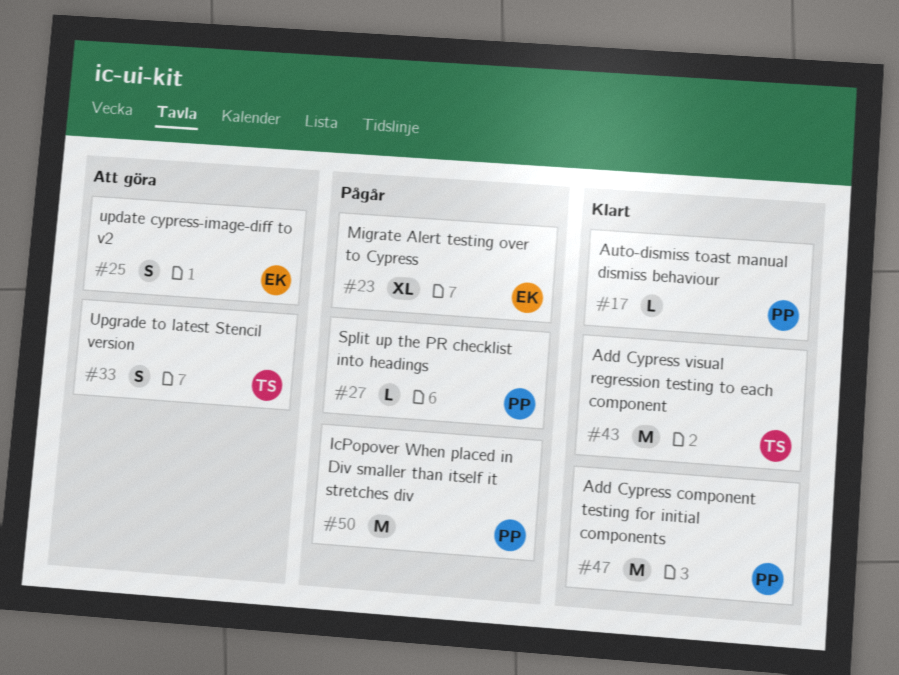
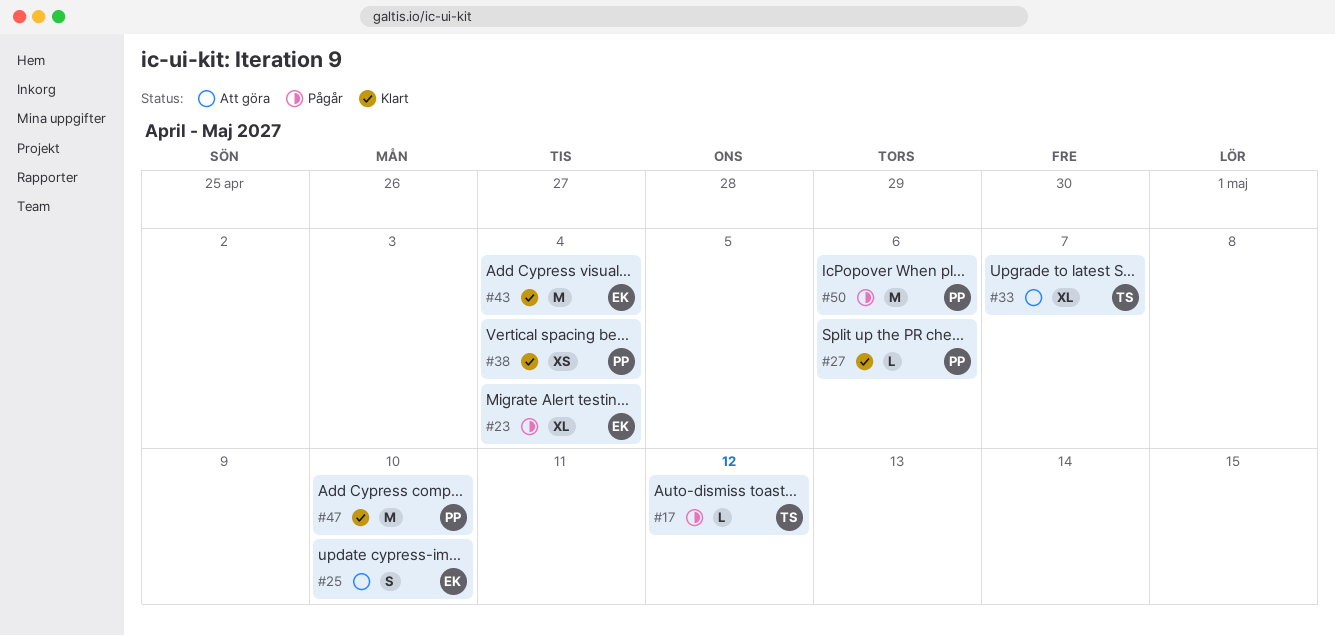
#17, status: Klart -> Pågår
#17, owner: PP -> TS
#27, status: Pågår -> Klart
#33, estimate: S -> XL
#38: none -> present
#43, owner: TS -> EK

